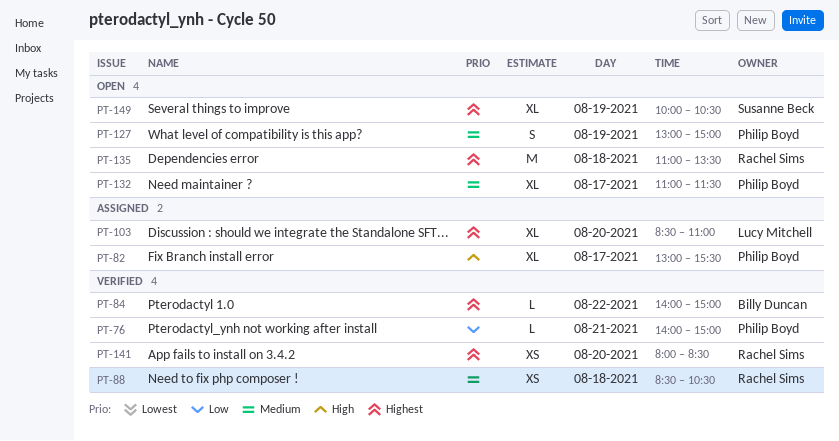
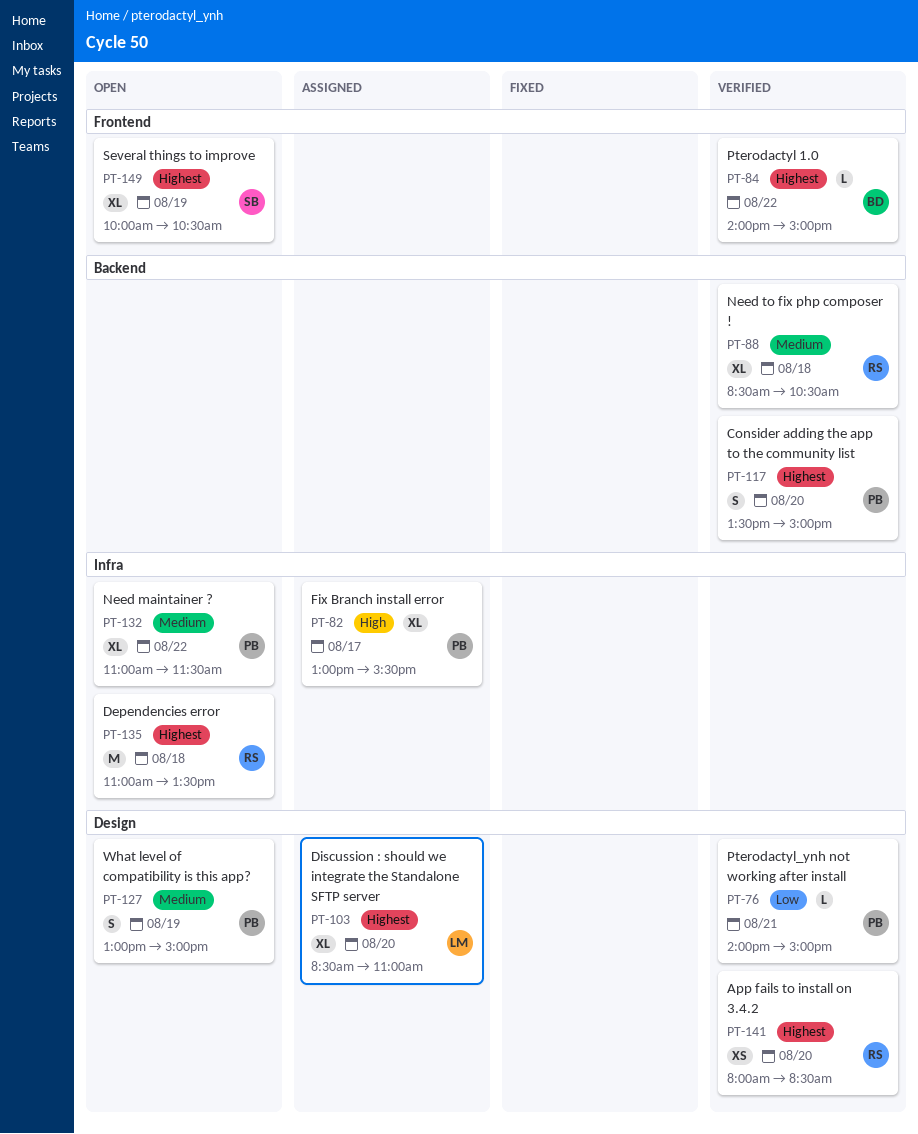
PT-88, estimate: XS -> XL
PT-117: none -> present
PT-132, day: Aug 17 -> Aug 22

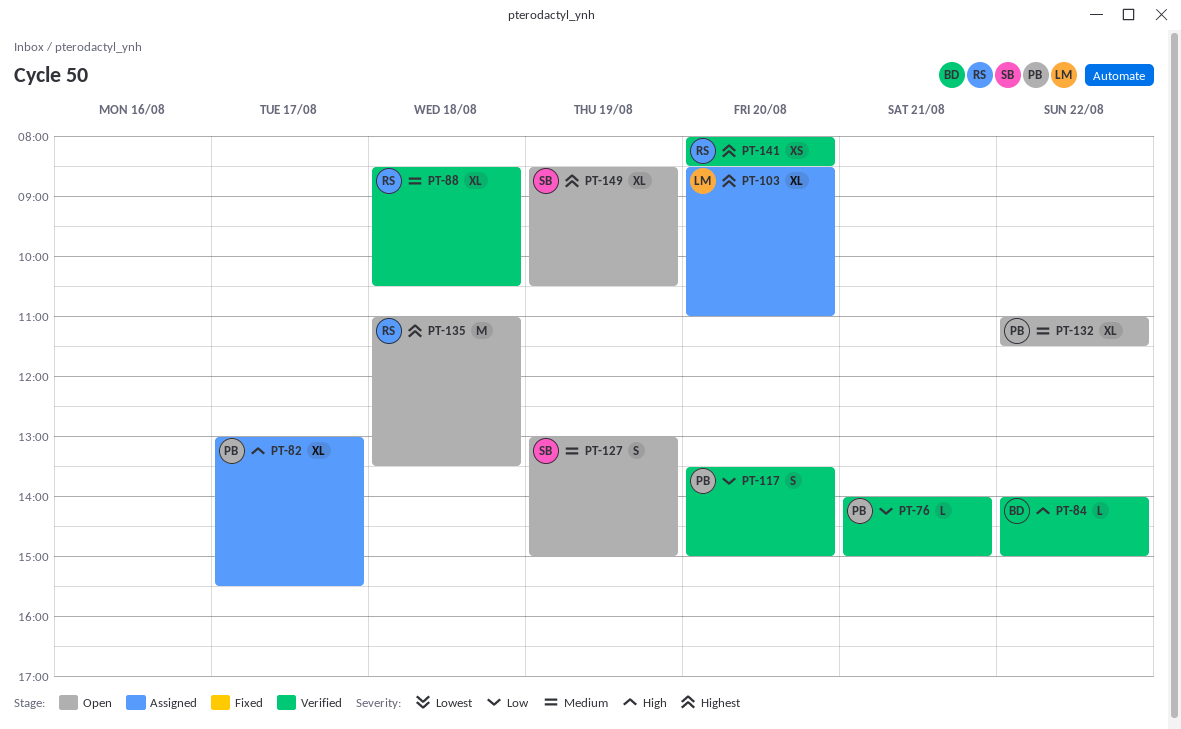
PT-84, priority: Highest -> High
PT-117, priority: Highest -> Low
PT-127, owner: PB -> SB
PT-149, begins: 10:00 -> 08:30

